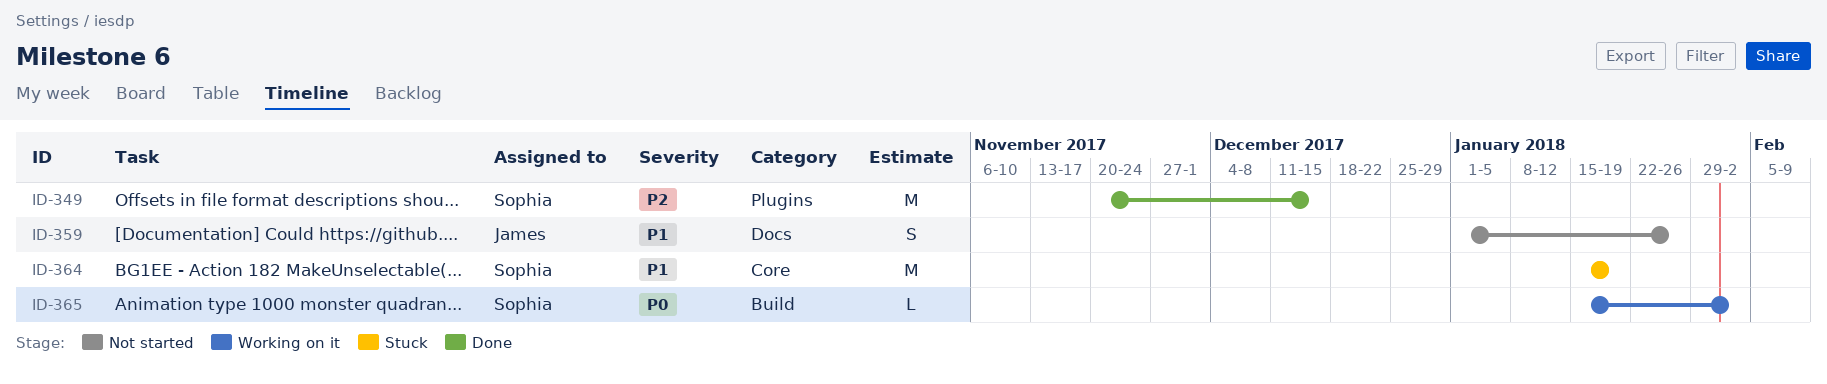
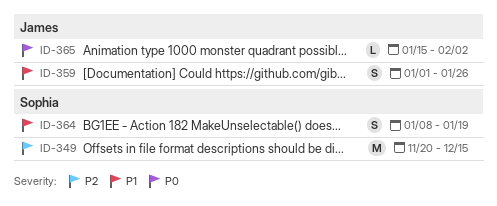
ID-364, estimate: M -> S
ID-364, start: Jan 15 -> Jan 8
ID-365, owner: Sophia -> James

